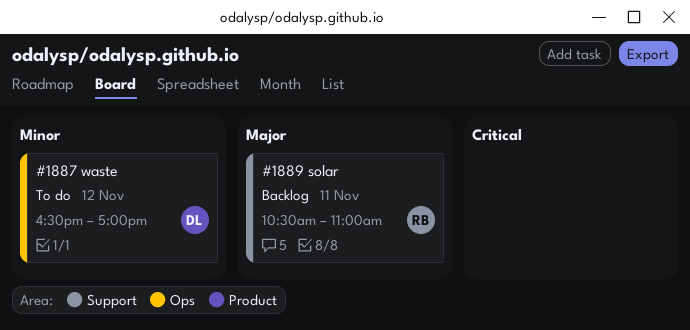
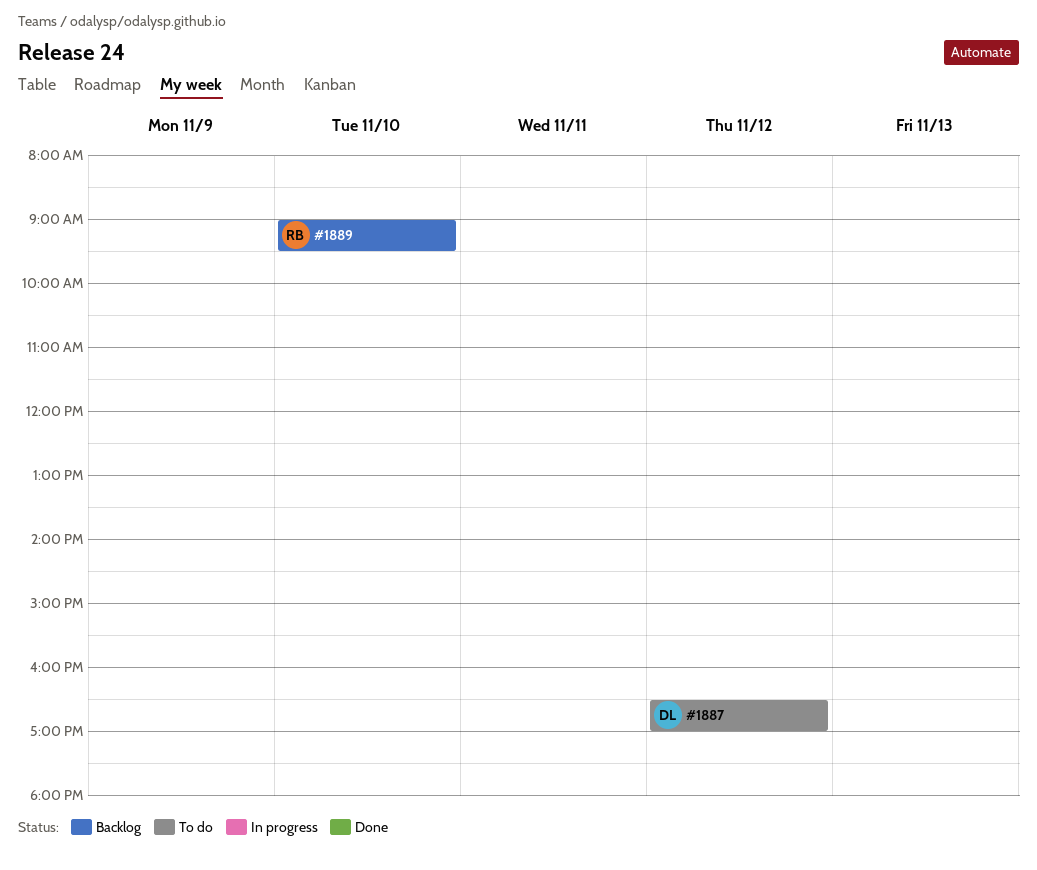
#1889, day: Nov 11 -> Nov 10
#1889, begins: 10:30 -> 09:00
#1889, ends: 11:00 -> 09:30

